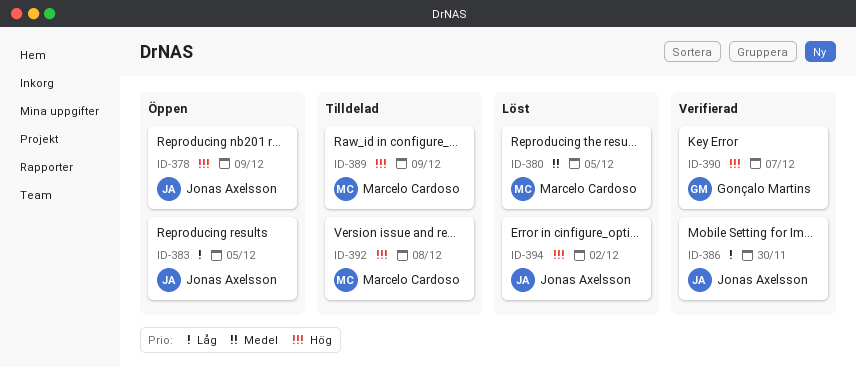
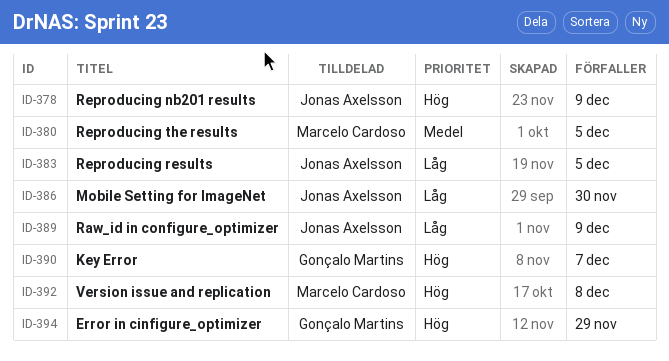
ID-389, owner: Marcelo Cardoso -> Jonas Axelsson
ID-389, priority: Hög -> Låg
ID-394, owner: Jonas Axelsson -> Gonçalo Martins
ID-394, due: Dec 2 -> Nov 29

